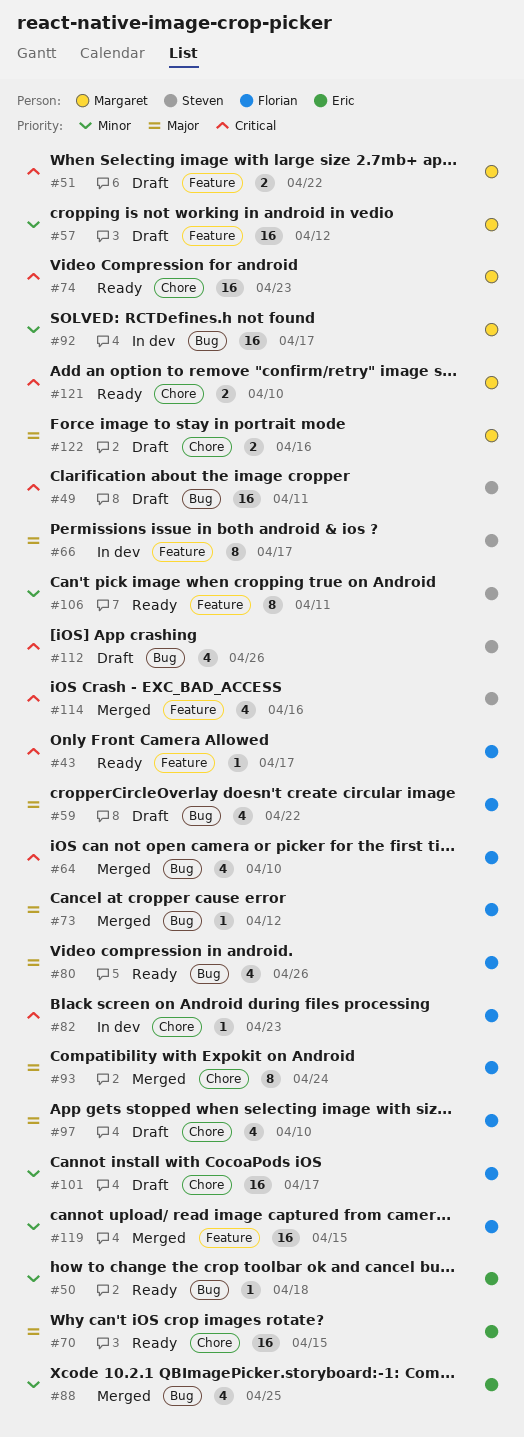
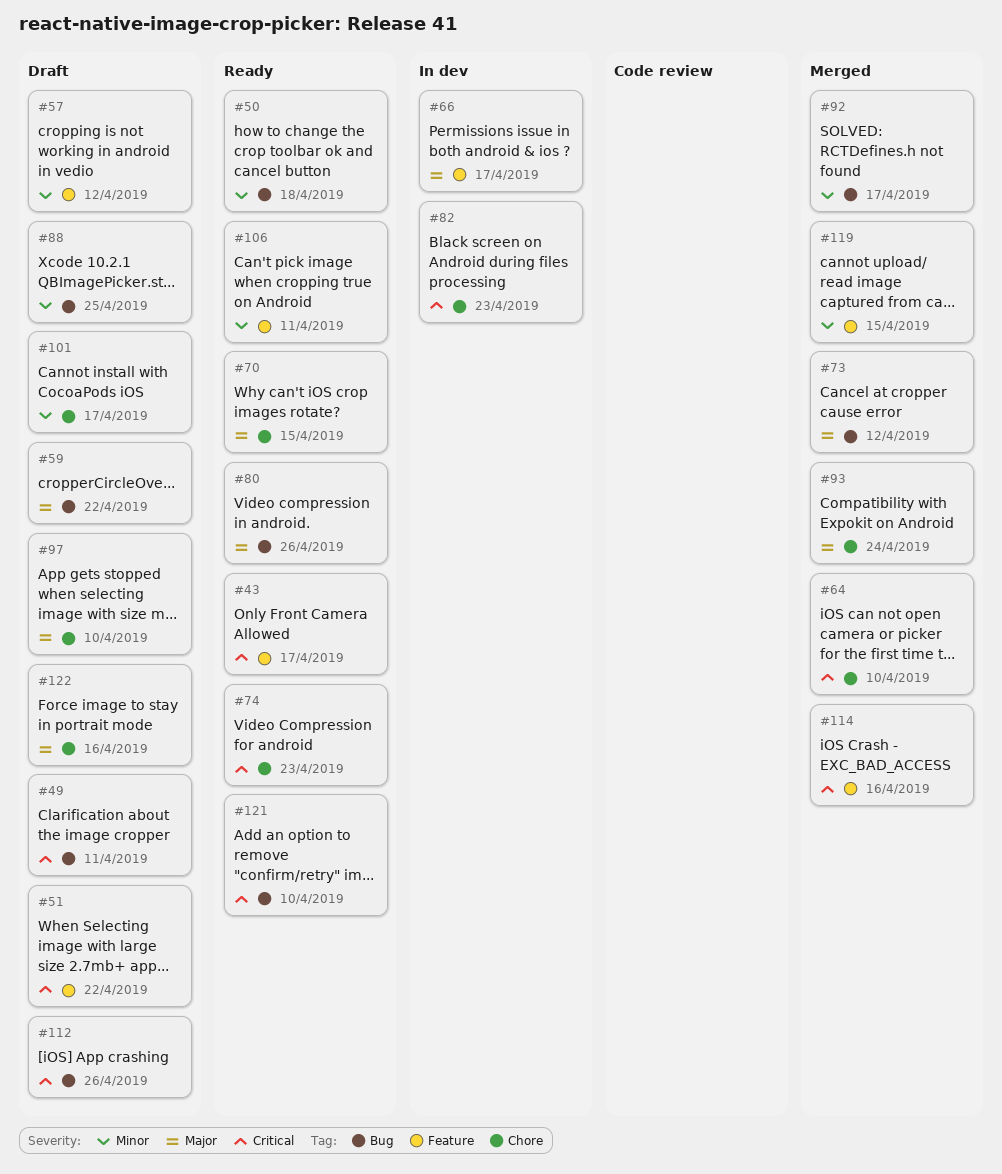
#64, label: Bug -> Chore
#88, status: Merged -> Draft
#92, status: In dev -> Merged
#121, label: Chore -> Bug

